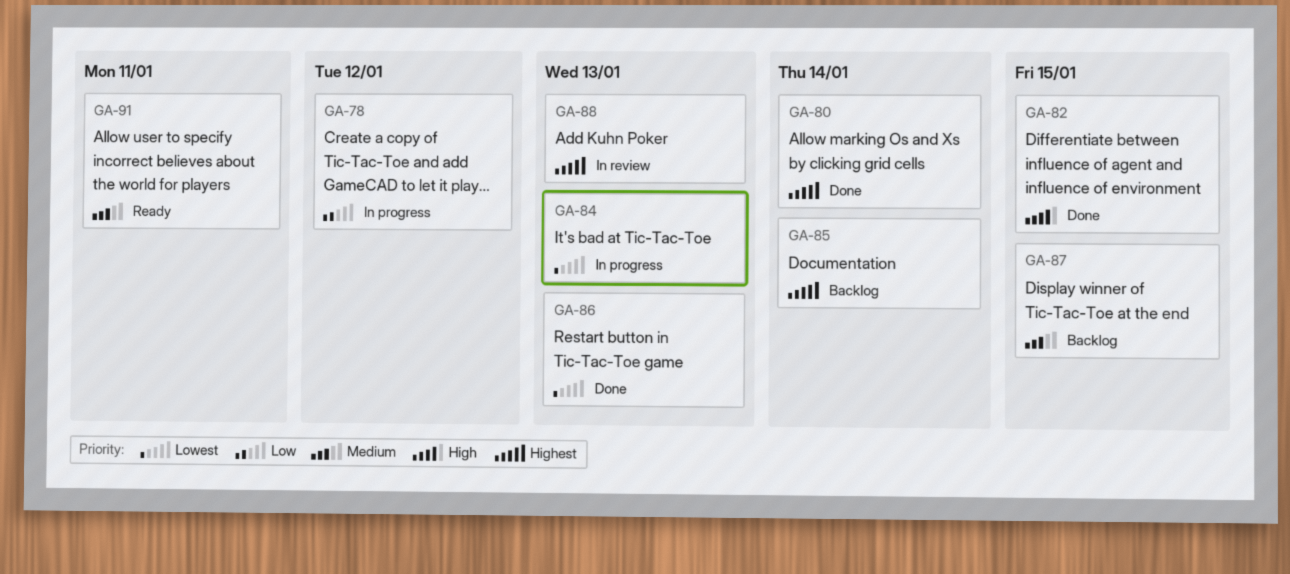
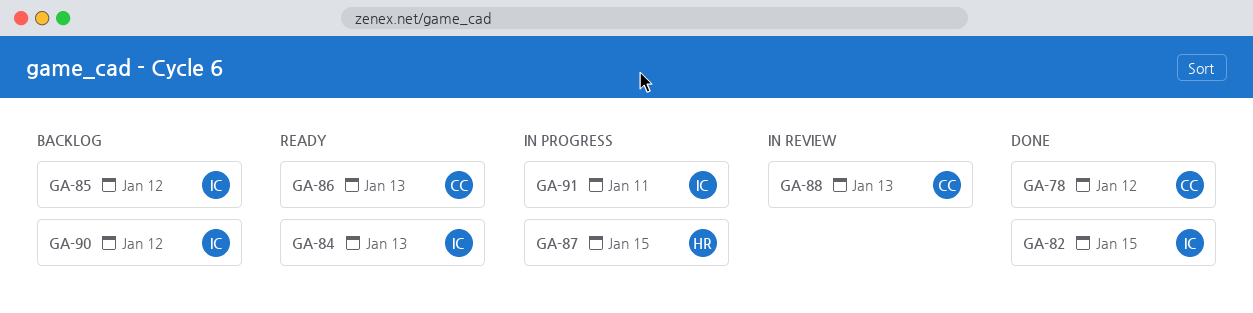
GA-78, status: In progress -> Done
GA-80: present -> none
GA-84, status: In progress -> Ready
GA-85, due: Jan 14 -> Jan 12
GA-86, status: Done -> Ready
GA-87, status: Backlog -> In progress
GA-90: none -> present
GA-91, status: Ready -> In progress

